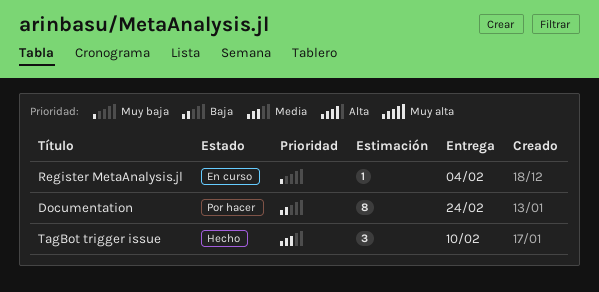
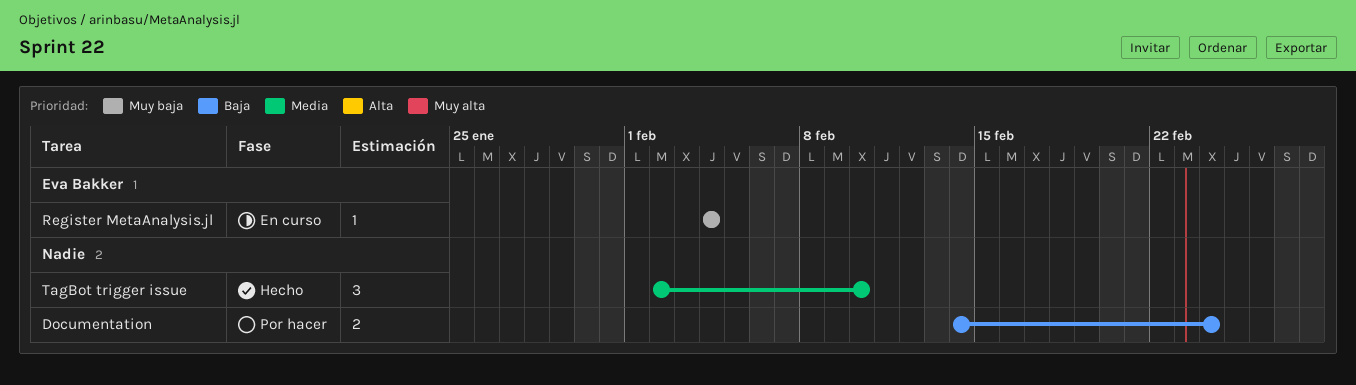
Documentation, estimate: 8 -> 2

